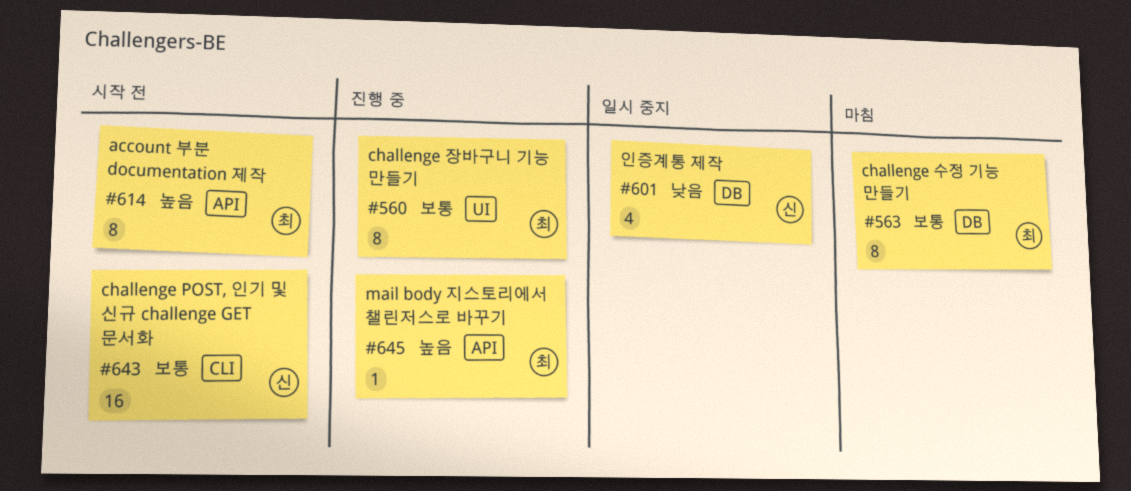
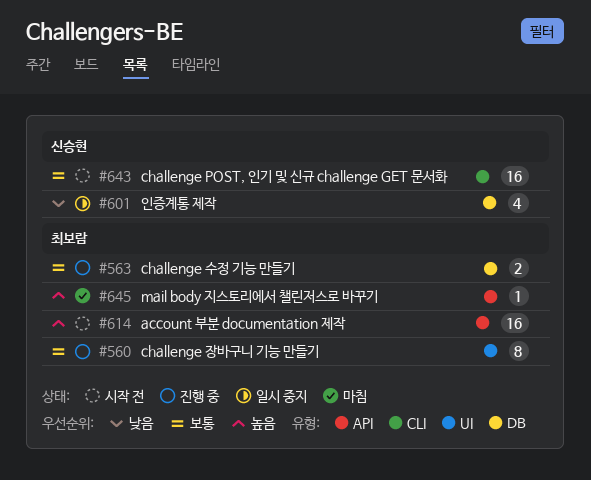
#563, status: 마침 -> 진행 중
#563, estimate: 8 -> 2
#614, estimate: 8 -> 16
#645, status: 진행 중 -> 마침

